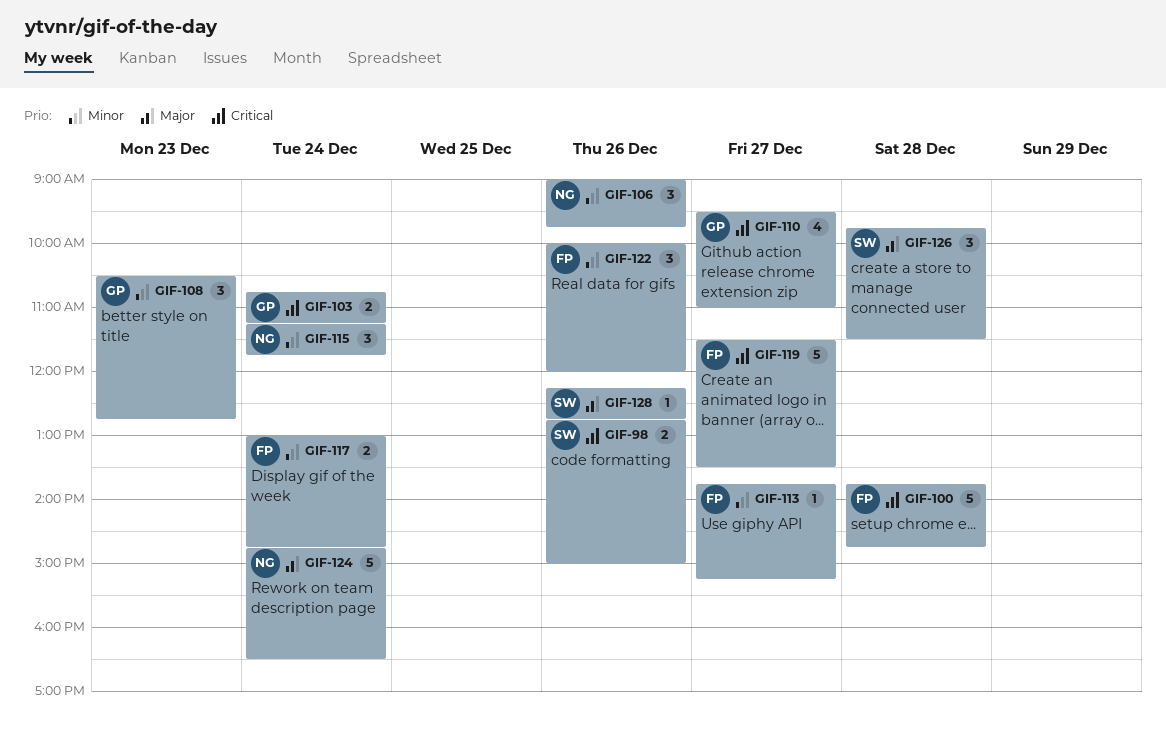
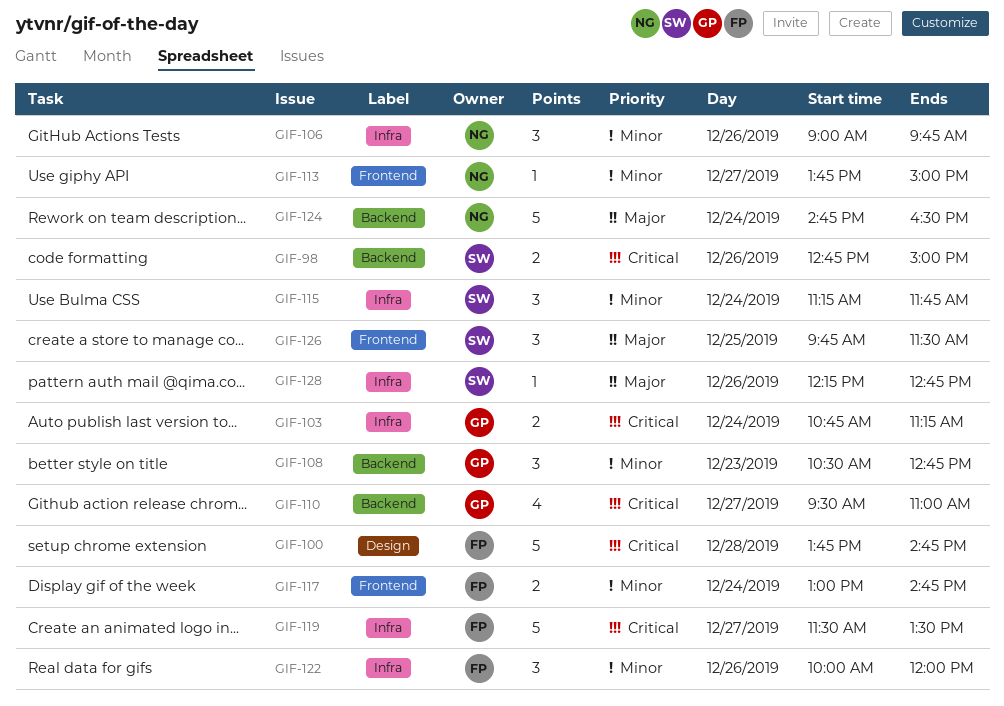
GIF-113, owner: FP -> NG
GIF-113, ends: 15:15 -> 15:00
GIF-115, owner: NG -> SW
GIF-126, day: Dec 28 -> Dec 25

